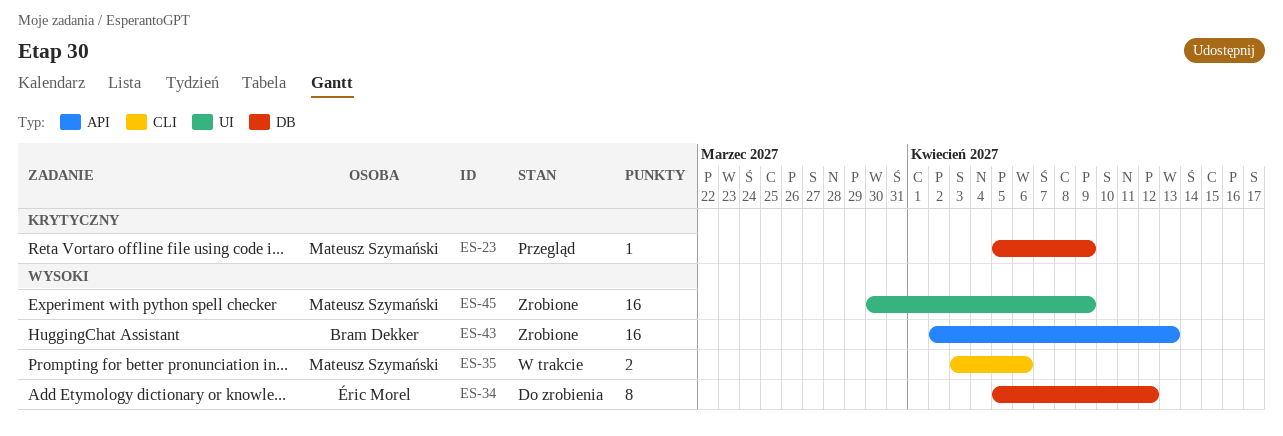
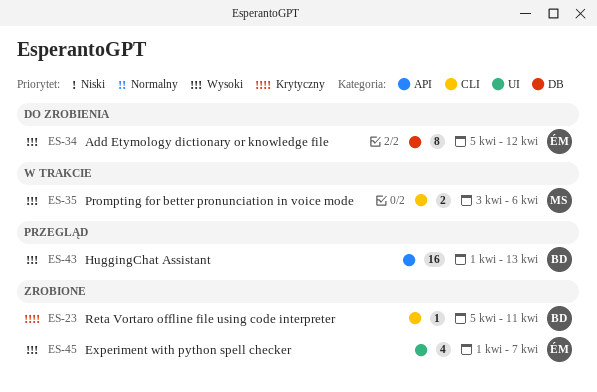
ES-23, status: Przegląd -> Zrobione
ES-23, owner: Mateusz Szymański -> Bram Dekker
ES-23, label: DB -> CLI
ES-23, due: Apr 9 -> Apr 11
ES-43, status: Zrobione -> Przegląd
ES-43, start: Apr 2 -> Apr 1
ES-45, owner: Mateusz Szymański -> Éric Morel
ES-45, estimate: 16 -> 4
ES-45, start: Mar 30 -> Apr 1
ES-45, due: Apr 9 -> Apr 7

